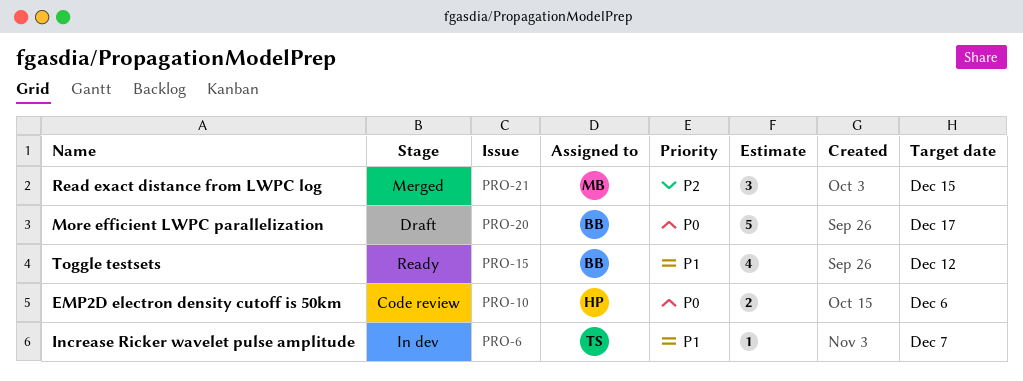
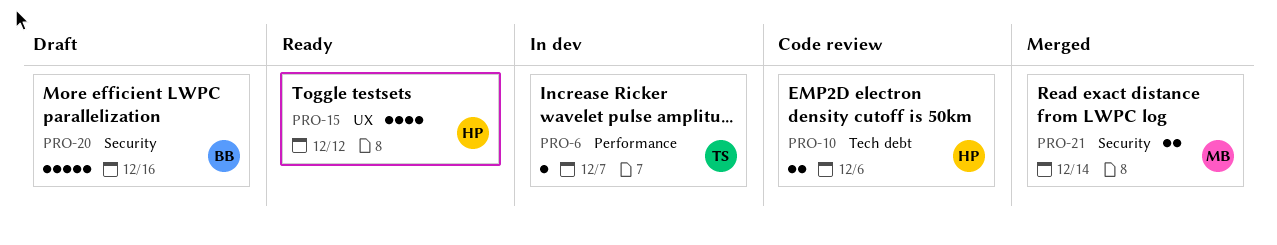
PRO-15, owner: BB -> HP
PRO-20, due: Dec 17 -> Dec 16
PRO-21, estimate: 3 -> 2
PRO-21, due: Dec 15 -> Dec 14

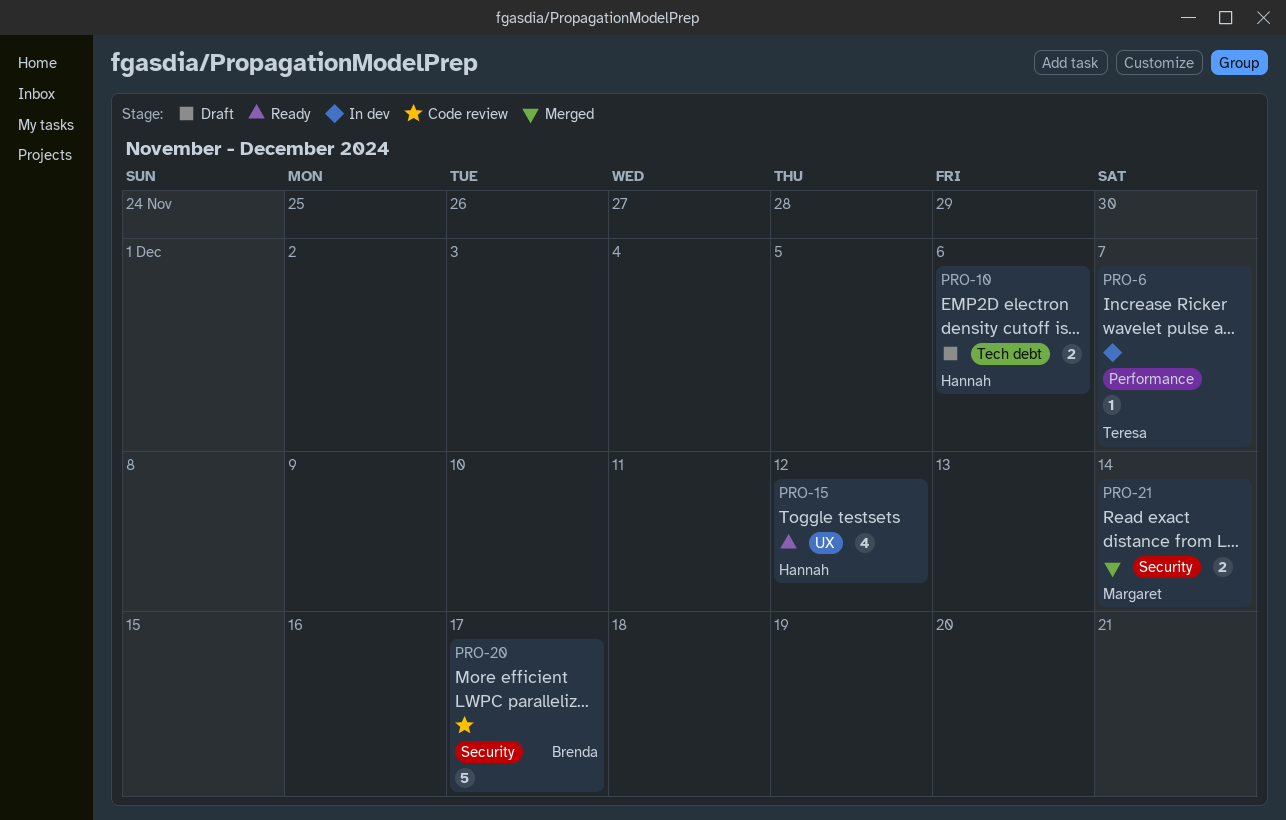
PRO-10, status: Code review -> Draft
PRO-20, status: Draft -> Code review
PRO-20, due: Dec 16 -> Dec 17

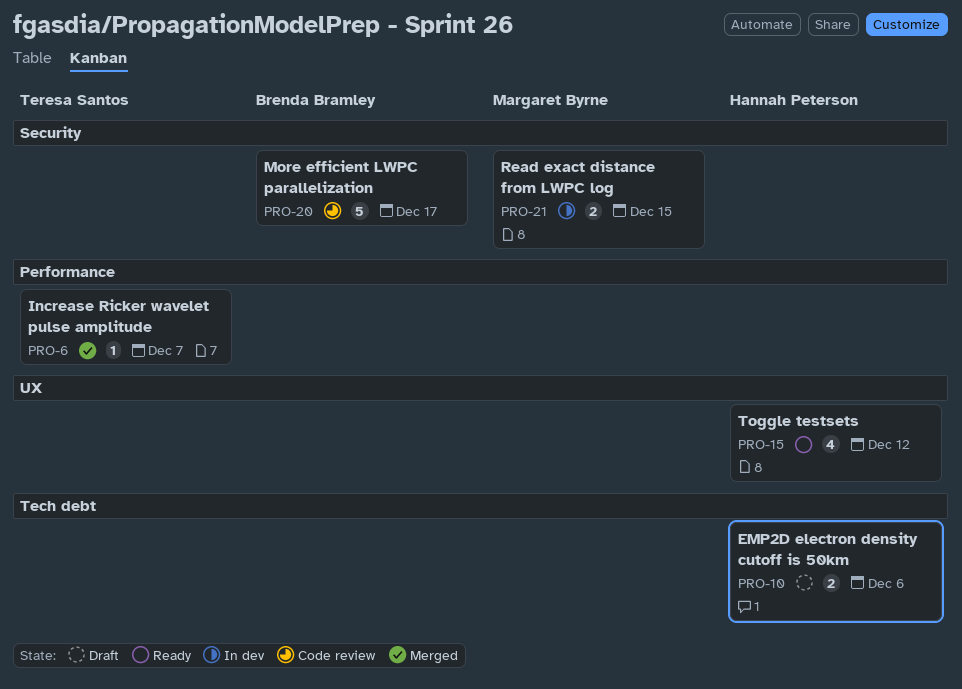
PRO-6, status: In dev -> Merged
PRO-21, status: Merged -> In dev
PRO-21, due: Dec 14 -> Dec 15

